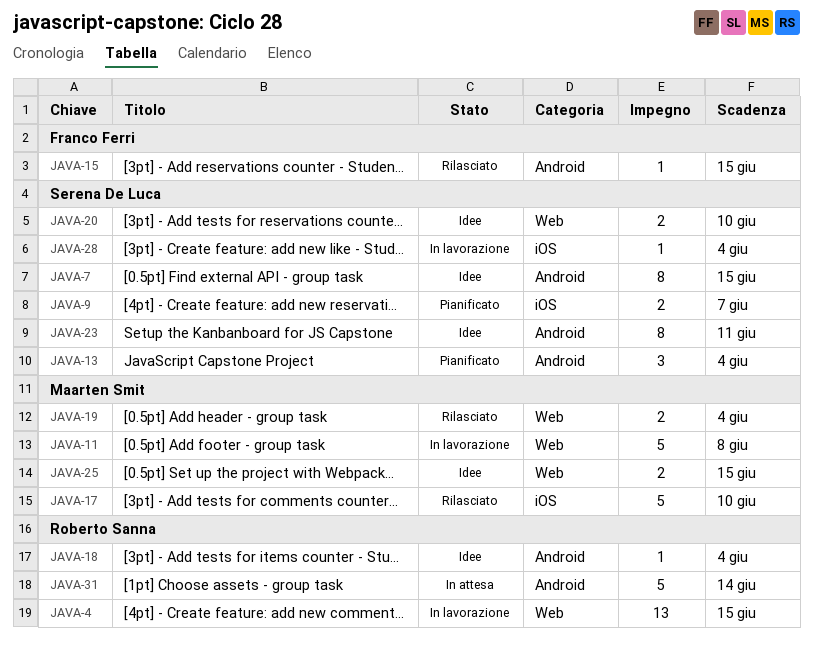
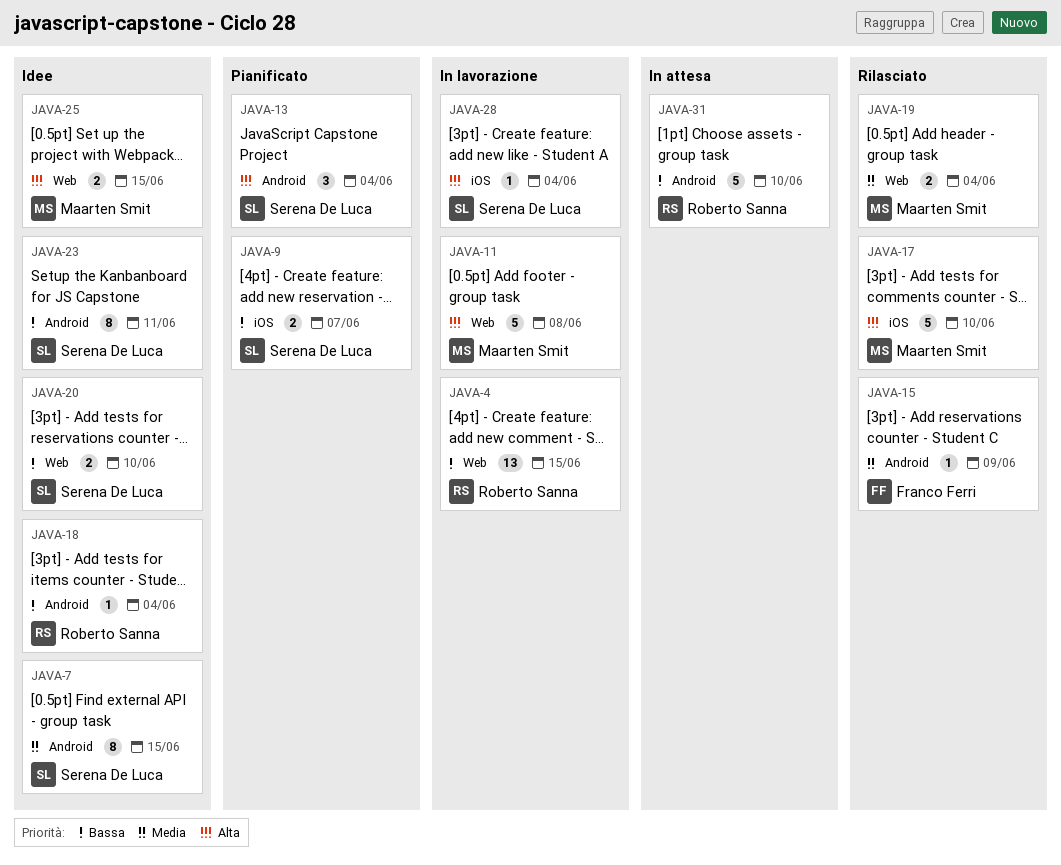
JAVA-15, due: Jun 15 -> Jun 9
JAVA-31, due: Jun 14 -> Jun 10

